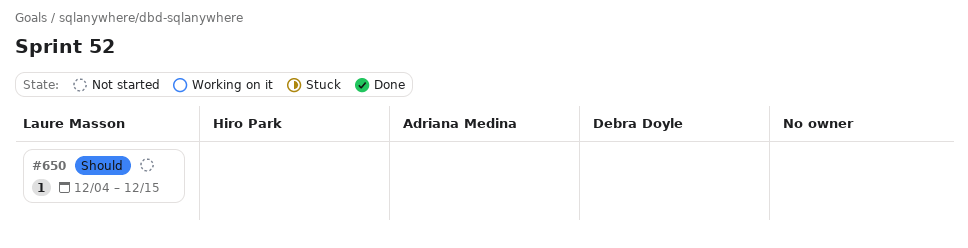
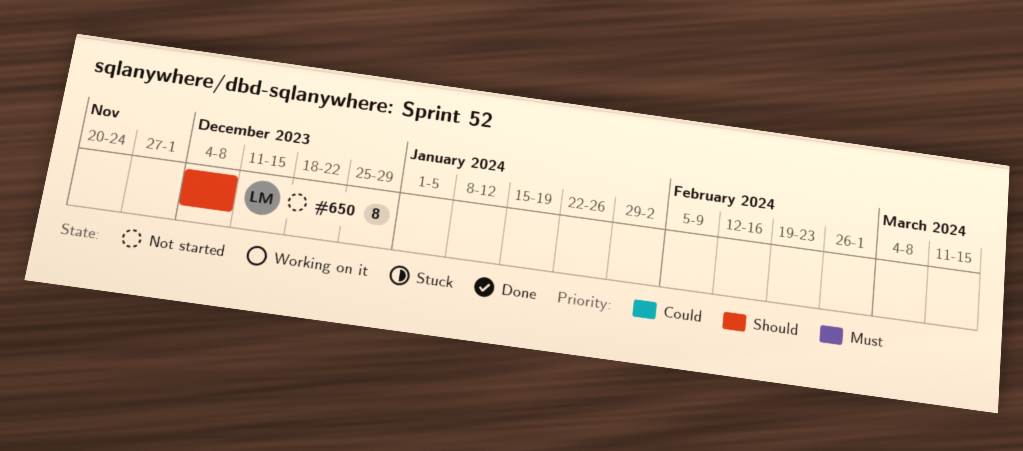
#650, estimate: 1 -> 8
#650, due: Dec 15 -> Dec 8

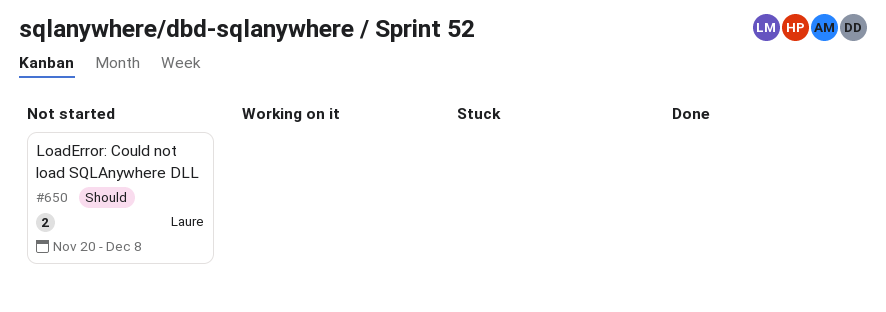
#650, estimate: 8 -> 2
#650, start: Dec 4 -> Nov 20

